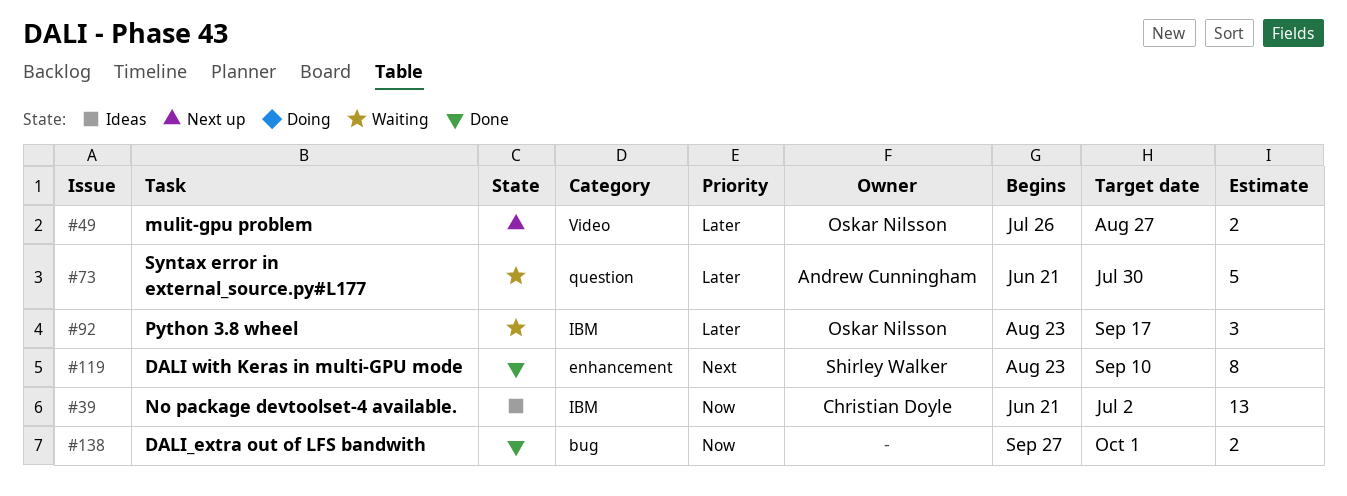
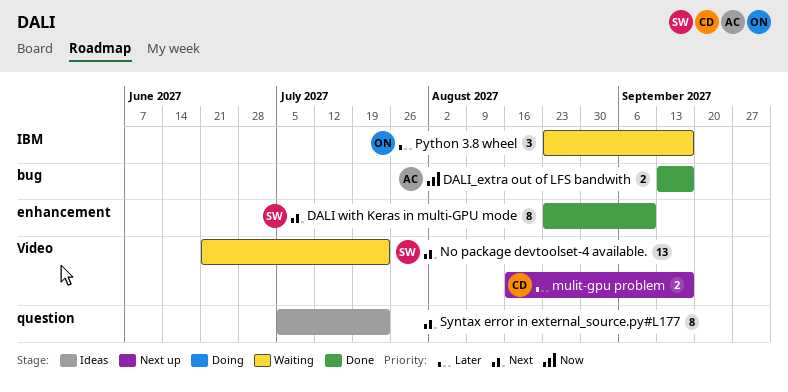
DALI_extra out of LFS bandwith, owner: none -> Andrew Cunningham
DALI_extra out of LFS bandwith, start: Sep 27 -> Sep 13
DALI_extra out of LFS bandwith, due: Oct 1 -> Sep 17
mulit-gpu problem, owner: Oskar Nilsson -> Christian Doyle
mulit-gpu problem, start: Jul 26 -> Aug 16
mulit-gpu problem, due: Aug 27 -> Sep 17
No package devtoolset-4 available., status: Ideas -> Waiting
No package devtoolset-4 available., owner: Christian Doyle -> Shirley Walker
No package devtoolset-4 available., priority: Now -> Next
No package devtoolset-4 available., label: IBM -> Video
No package devtoolset-4 available., due: Jul 2 -> Jul 23
Syntax error in external_source.py#L177, status: Waiting -> Ideas
Syntax error in external_source.py#L177, owner: Andrew Cunningham -> none
Syntax error in external_source.py#L177, priority: Later -> Next
Syntax error in external_source.py#L177, estimate: 5 -> 8
Syntax error in external_source.py#L177, start: Jun 21 -> Jul 5
Syntax error in external_source.py#L177, due: Jul 30 -> Jul 23

